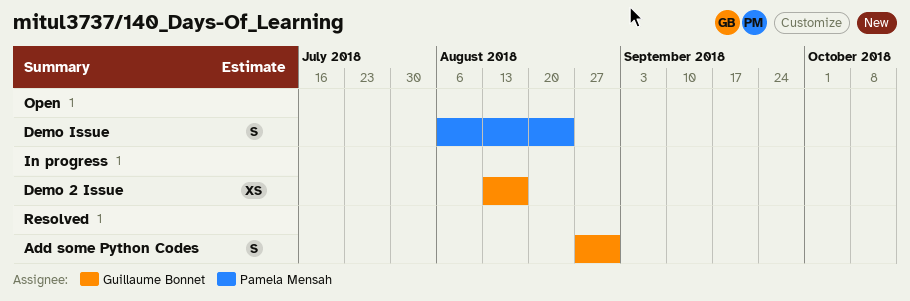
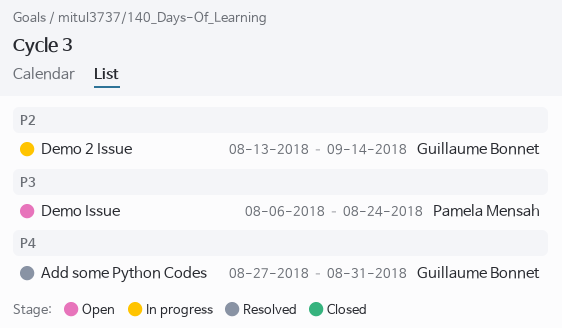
Demo 2 Issue, due: Aug 17 -> Sep 14

